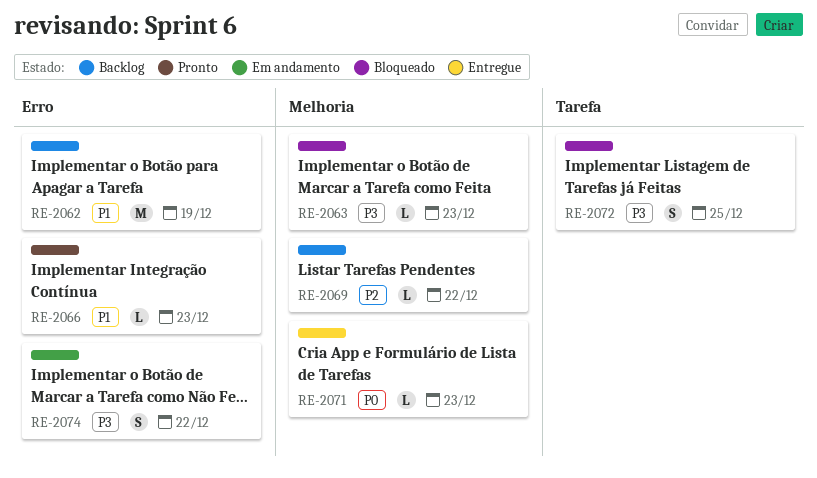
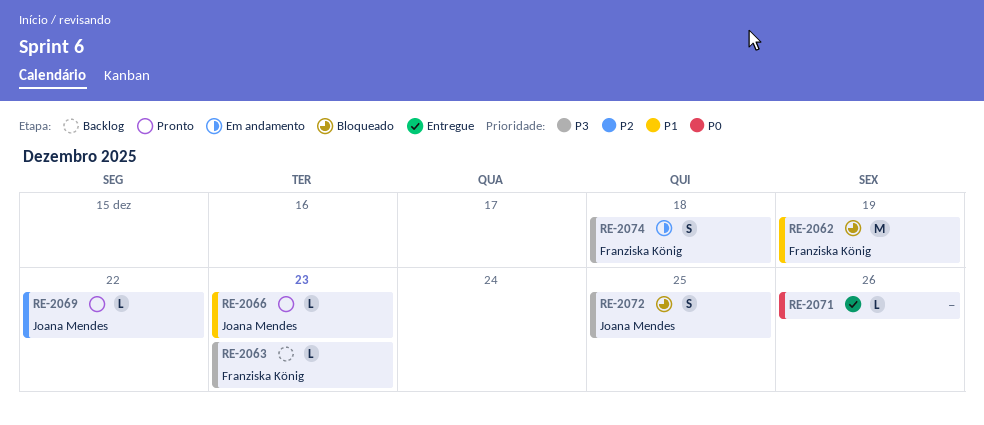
RE-2062, status: Backlog -> Bloqueado
RE-2063, status: Bloqueado -> Backlog
RE-2069, status: Backlog -> Pronto
RE-2071, due: Dec 23 -> Dec 26
RE-2074, due: Dec 22 -> Dec 18

